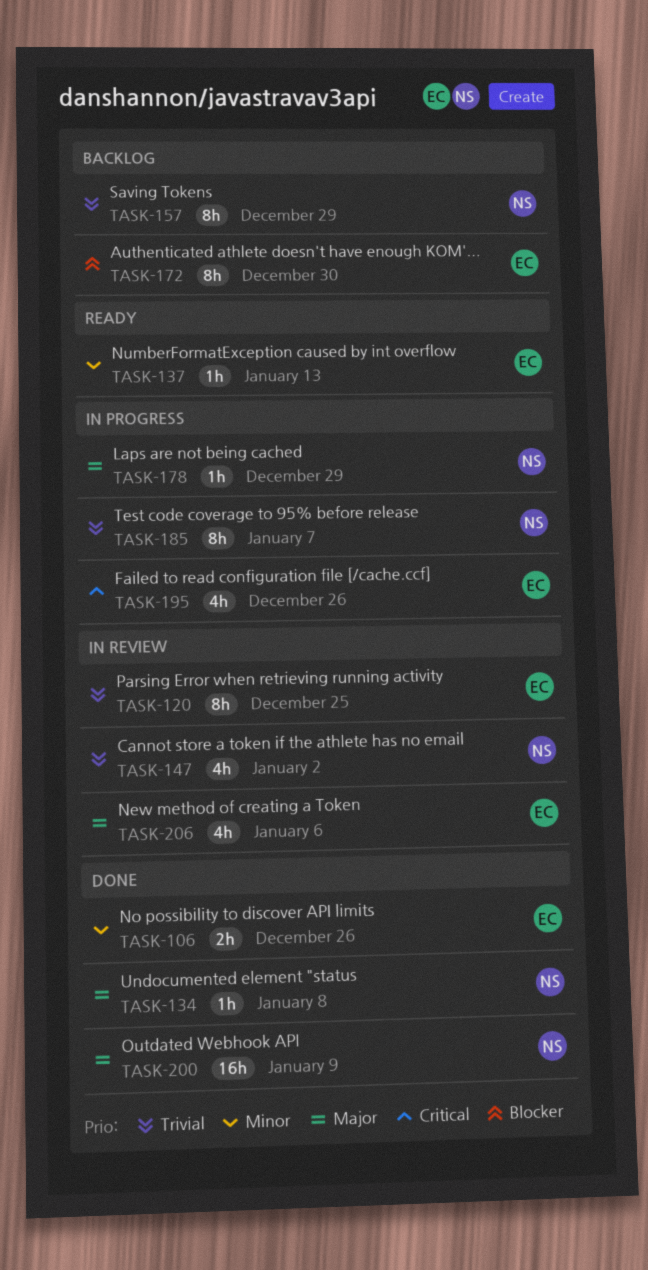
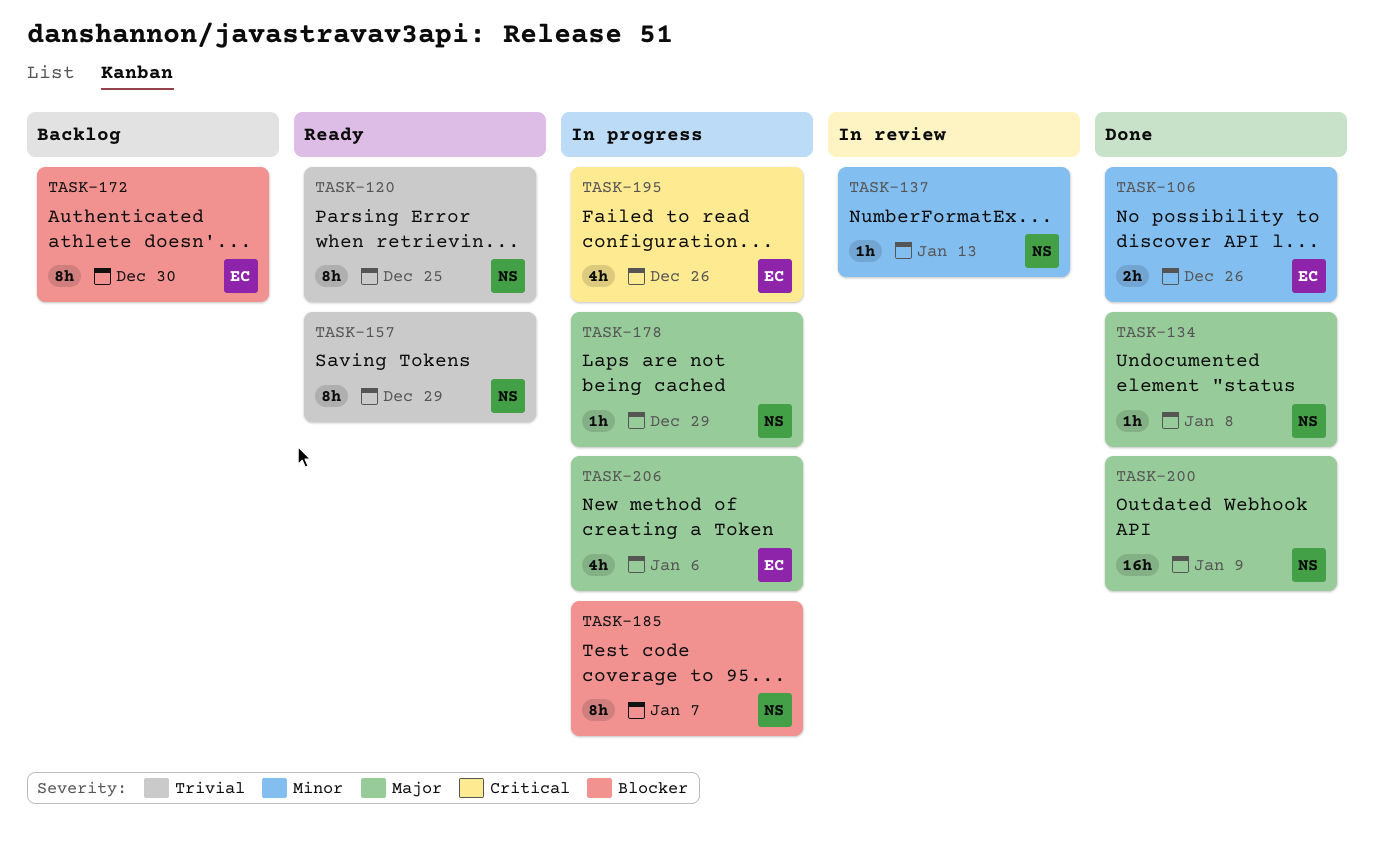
TASK-120, status: In review -> Ready
TASK-120, owner: EC -> NS
TASK-137, status: Ready -> In review
TASK-137, owner: EC -> NS
TASK-147: present -> none
TASK-157, status: Backlog -> Ready
TASK-185, priority: Trivial -> Blocker
TASK-206, status: In review -> In progress

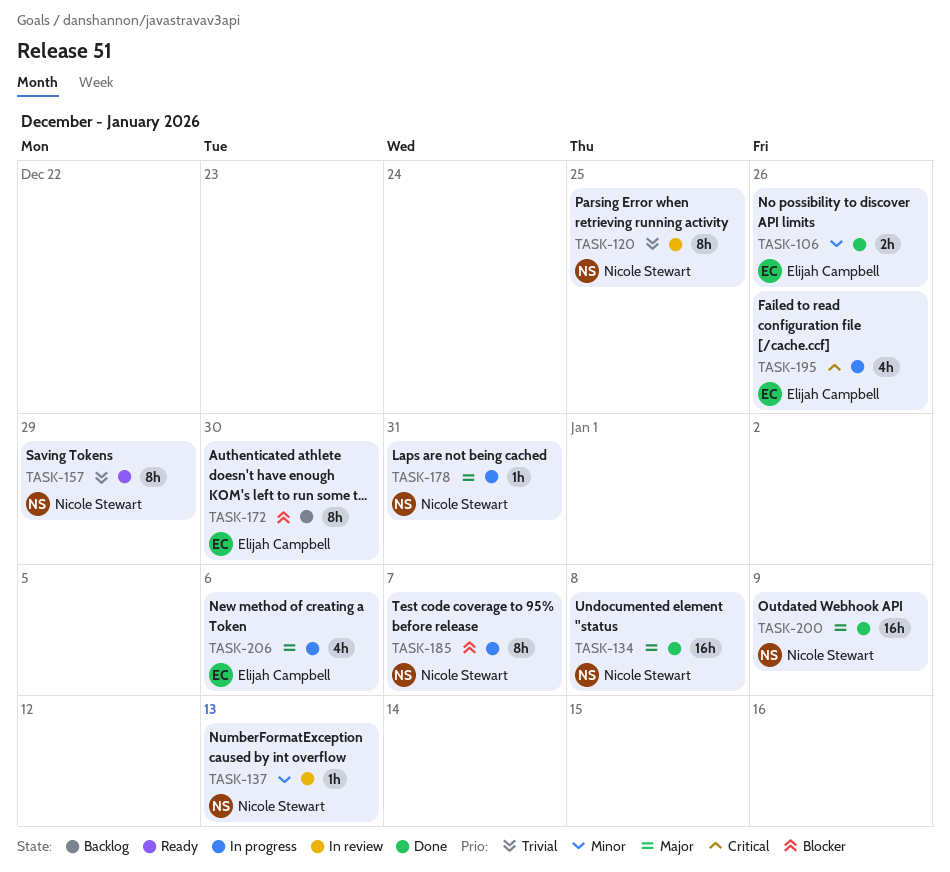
TASK-120, status: Ready -> In review
TASK-134, estimate: 1h -> 16h
TASK-178, due: Dec 29 -> Dec 31

